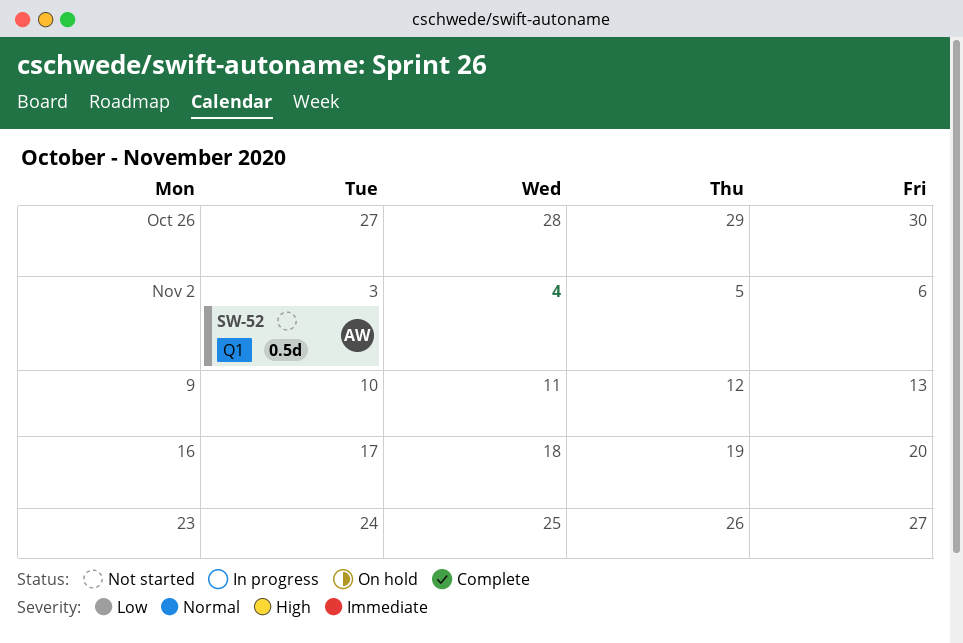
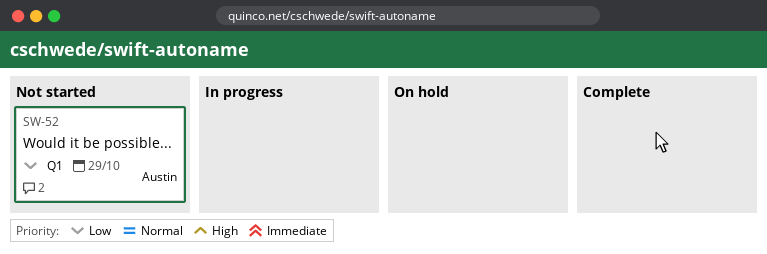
SW-52, due: Nov 3 -> Oct 29

